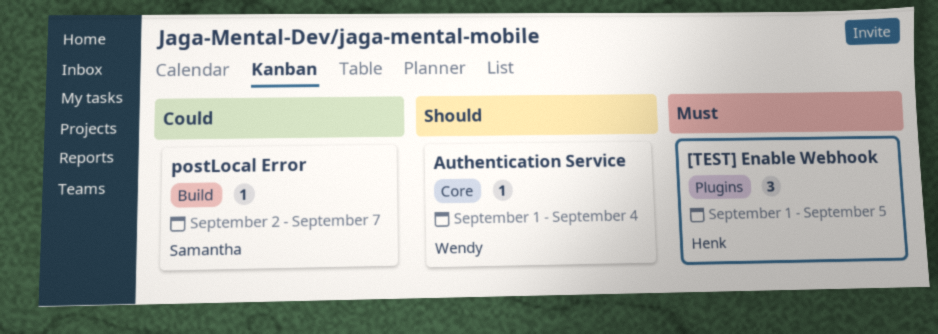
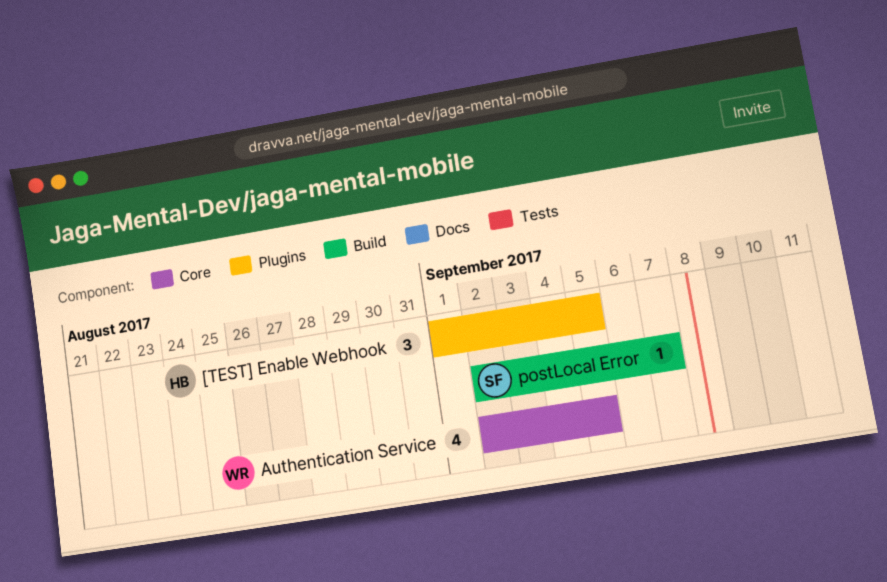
Authentication Service, estimate: 1 -> 4
Authentication Service, start: Sep 1 -> Sep 2
Authentication Service, due: Sep 4 -> Sep 5

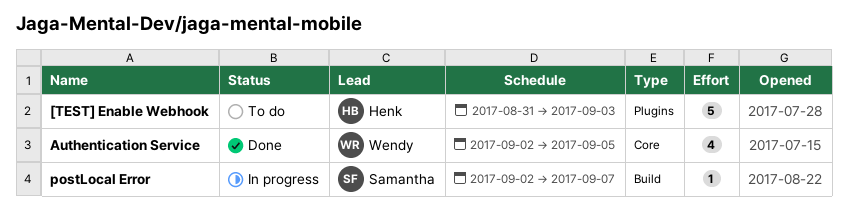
[TEST] Enable Webhook, estimate: 3 -> 5
[TEST] Enable Webhook, start: Sep 1 -> Aug 31
[TEST] Enable Webhook, due: Sep 5 -> Sep 3

